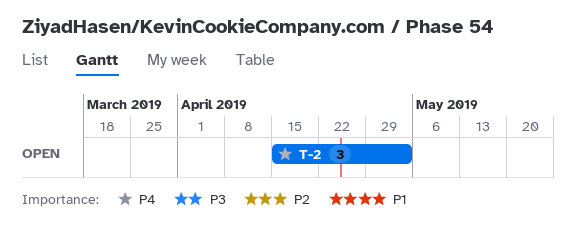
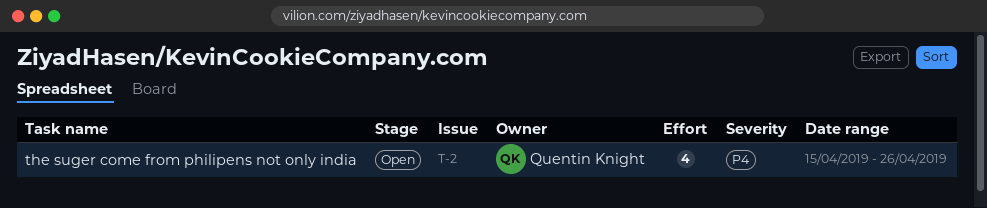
T-2, estimate: 3 -> 4
T-2, due: May 3 -> Apr 26

